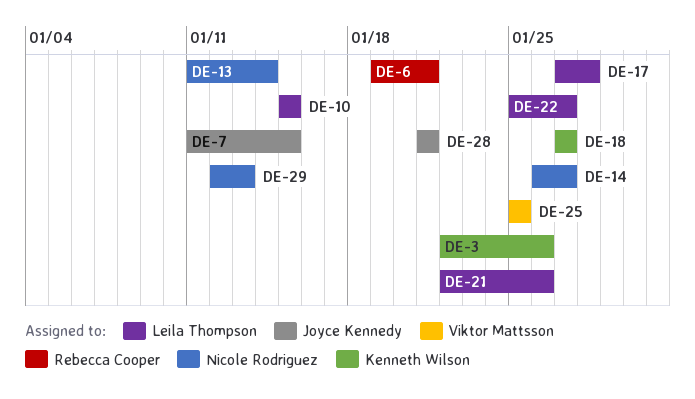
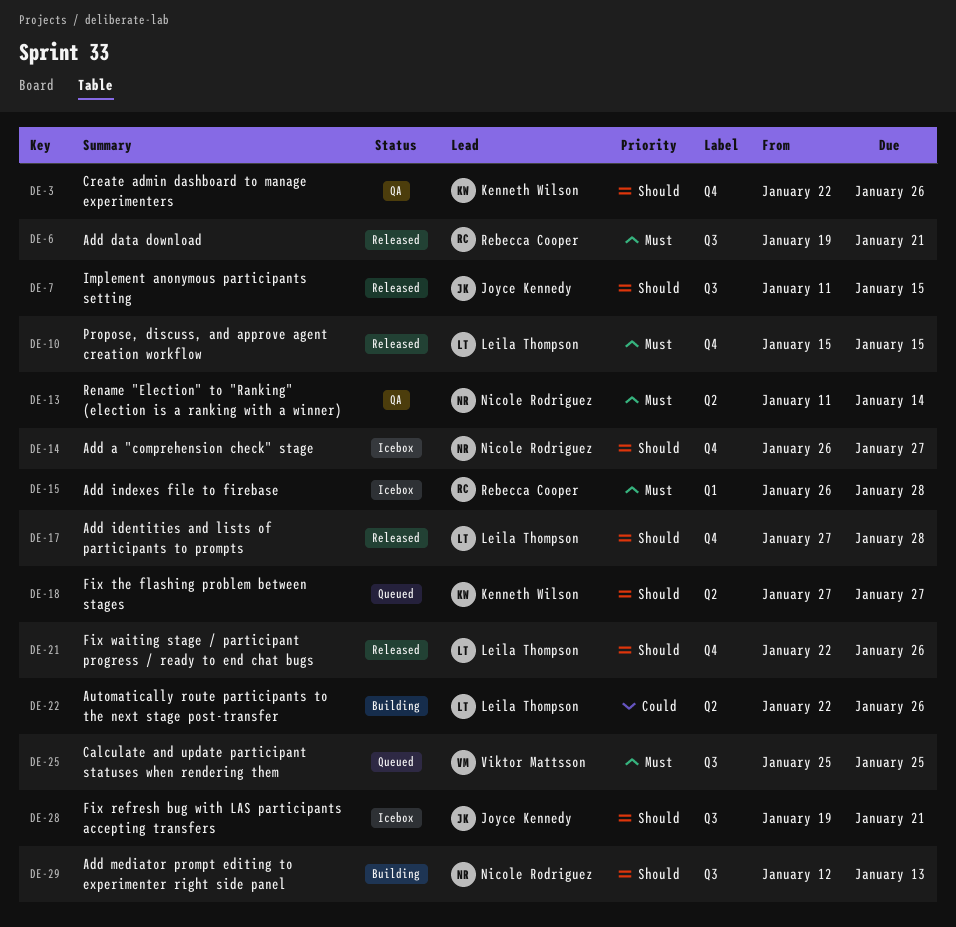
DE-15: none -> present
DE-22, start: Jan 25 -> Jan 22
DE-22, due: Jan 27 -> Jan 26
DE-28, start: Jan 21 -> Jan 19

